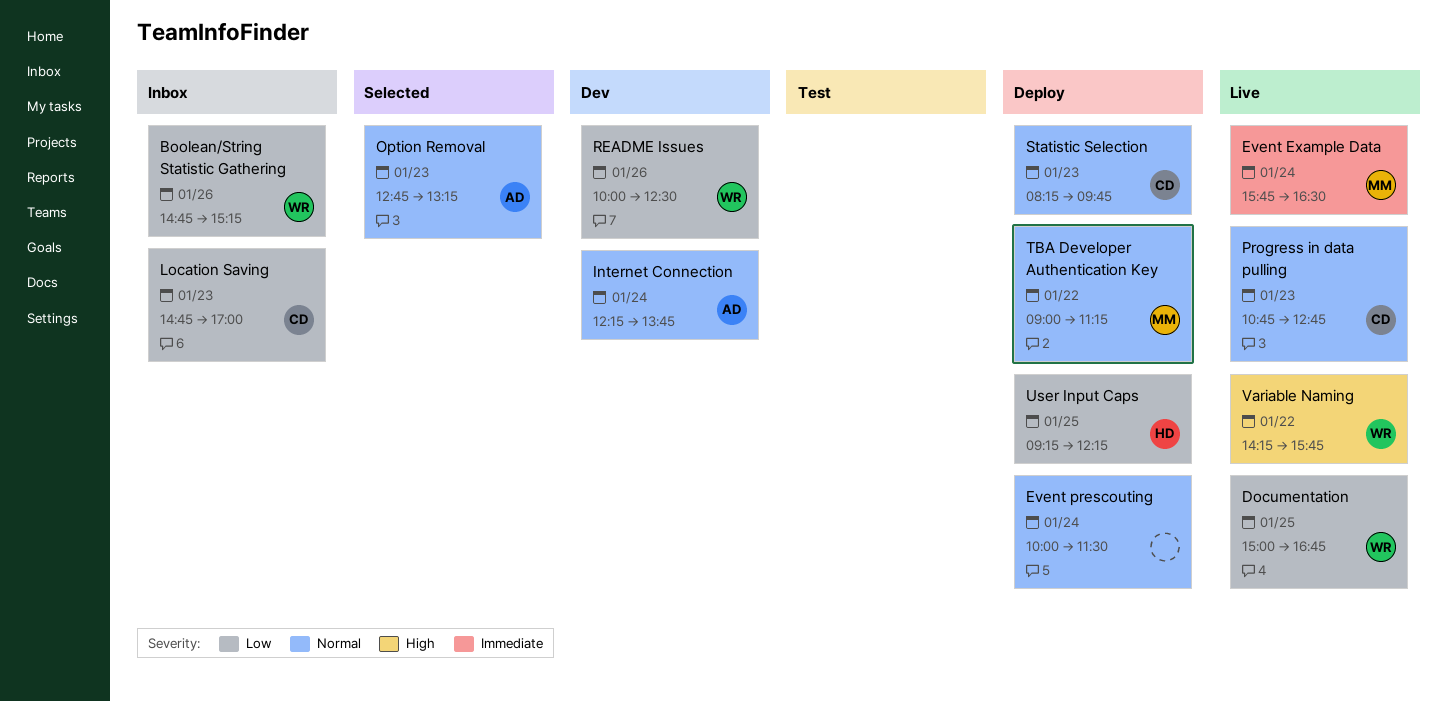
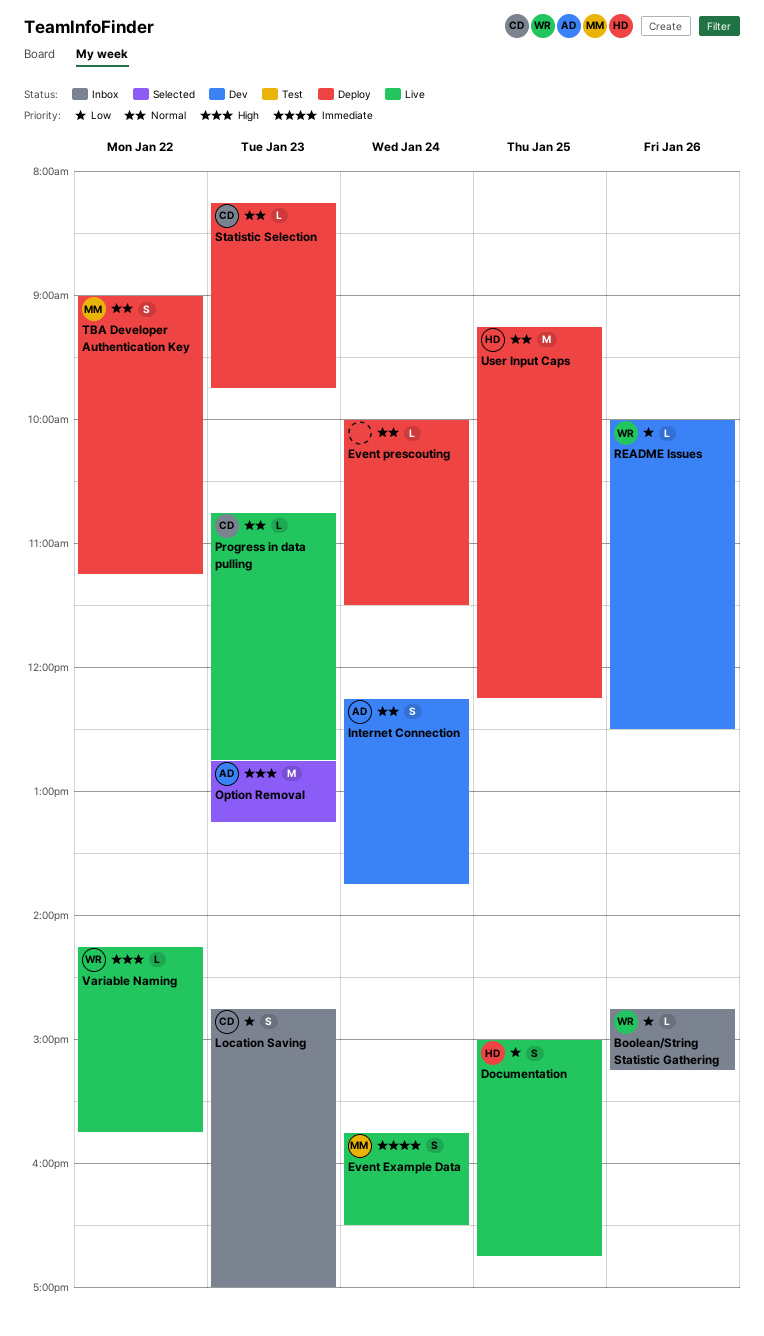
Documentation, owner: WR -> HD
Option Removal, priority: Normal -> High
User Input Caps, priority: Low -> Normal

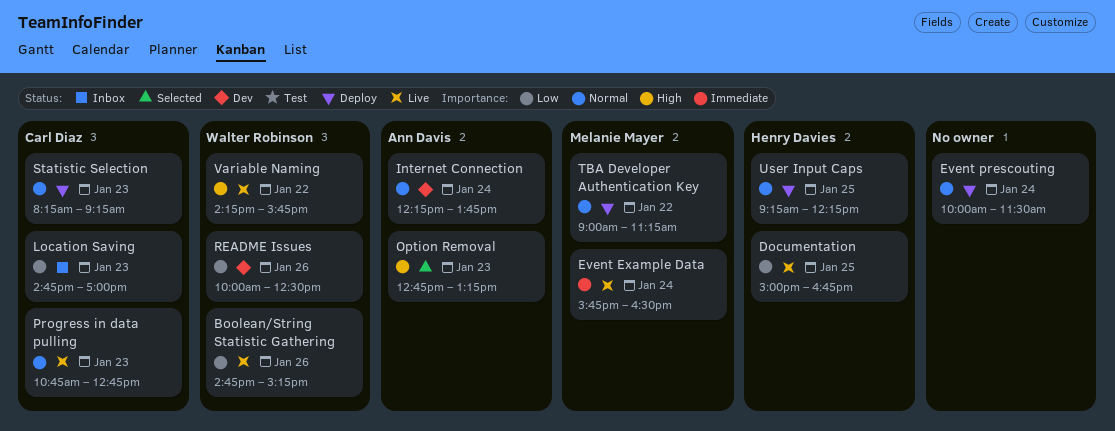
Boolean/String Statistic Gathering, status: Inbox -> Live
Statistic Selection, ends: 09:45 -> 09:15

